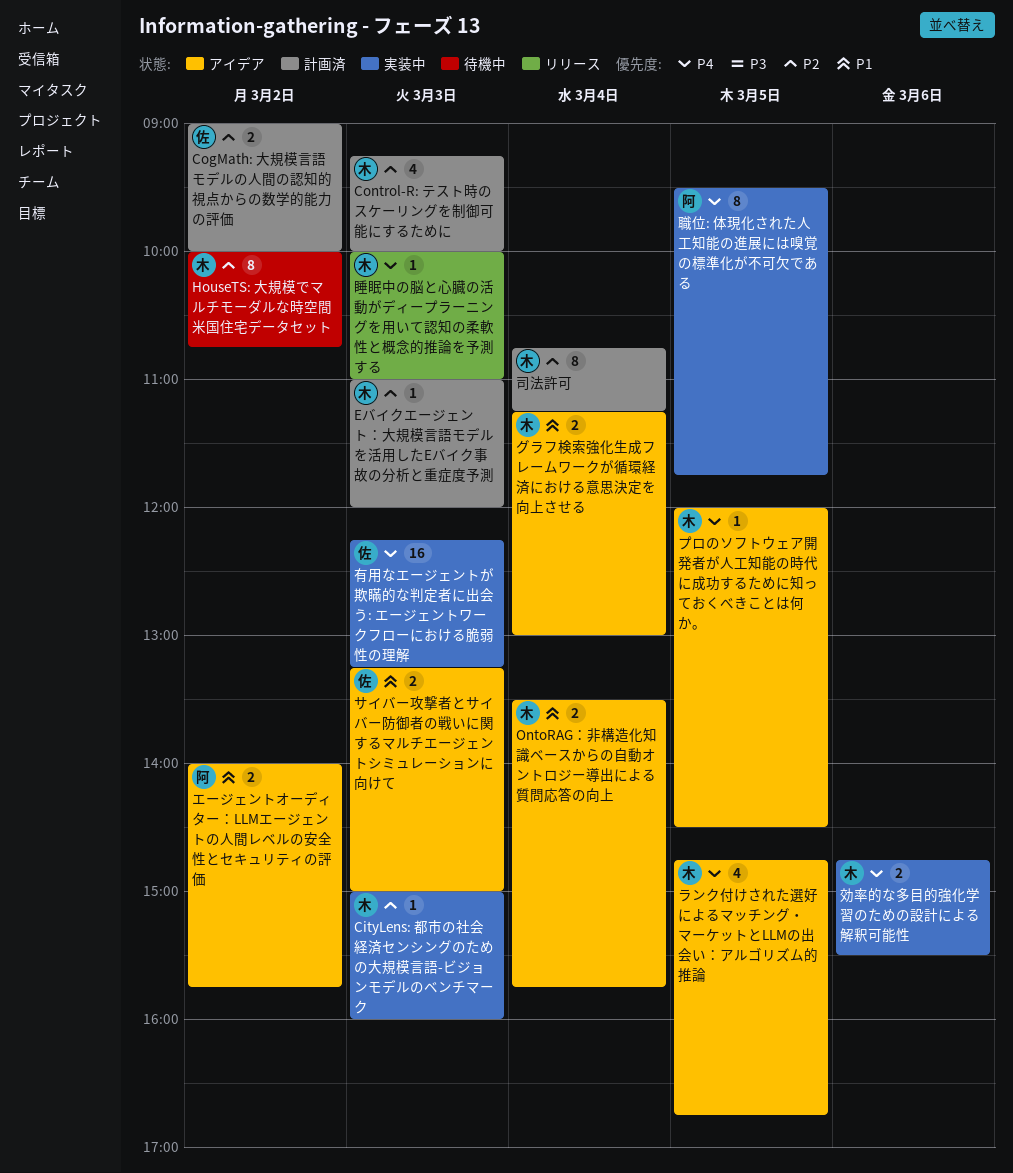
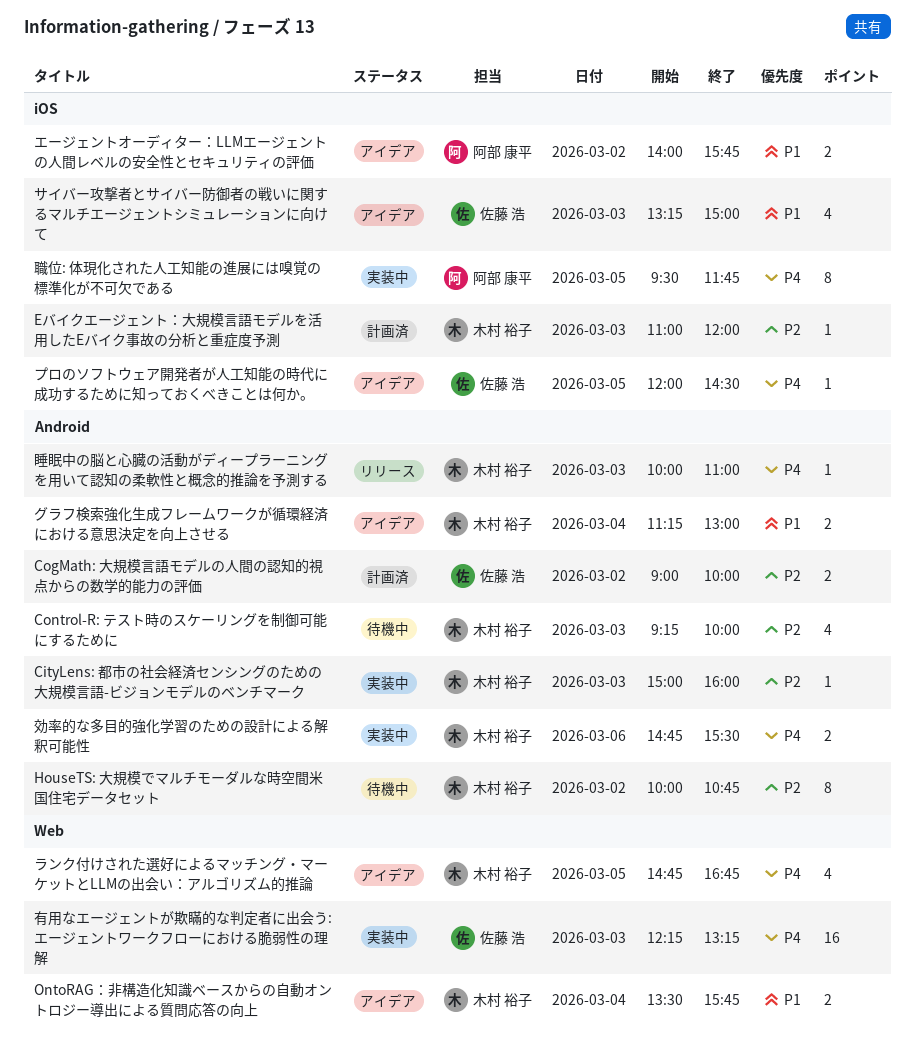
Control-R: テスト時のスケーリングを制御可能にするために, status: 計画済 -> 待機中
サイバー攻撃者とサイバー防御者の戦いに関するマルチエージェントシミュレーションに向けて, estimate: 2 -> 4
プロのソフトウェア開発者が人工知能の時代に成功するために知っておくべきことは何か。, owner: 木村 裕子 -> 佐藤 浩
司法許可: present -> none

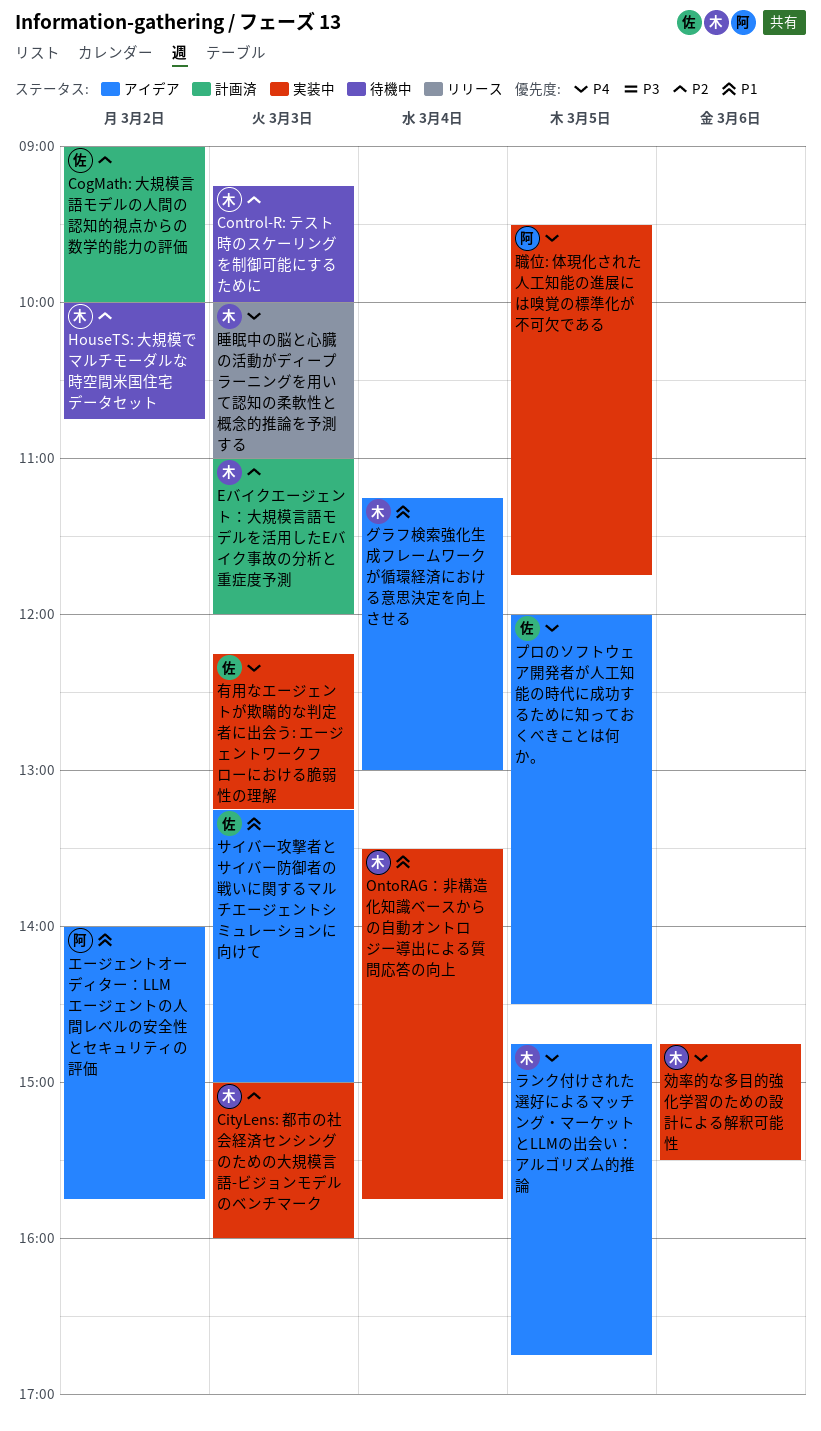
OntoRAG：非構造化知識ベースからの自動オントロジー導出による質問応答の向上, status: アイデア -> 実装中

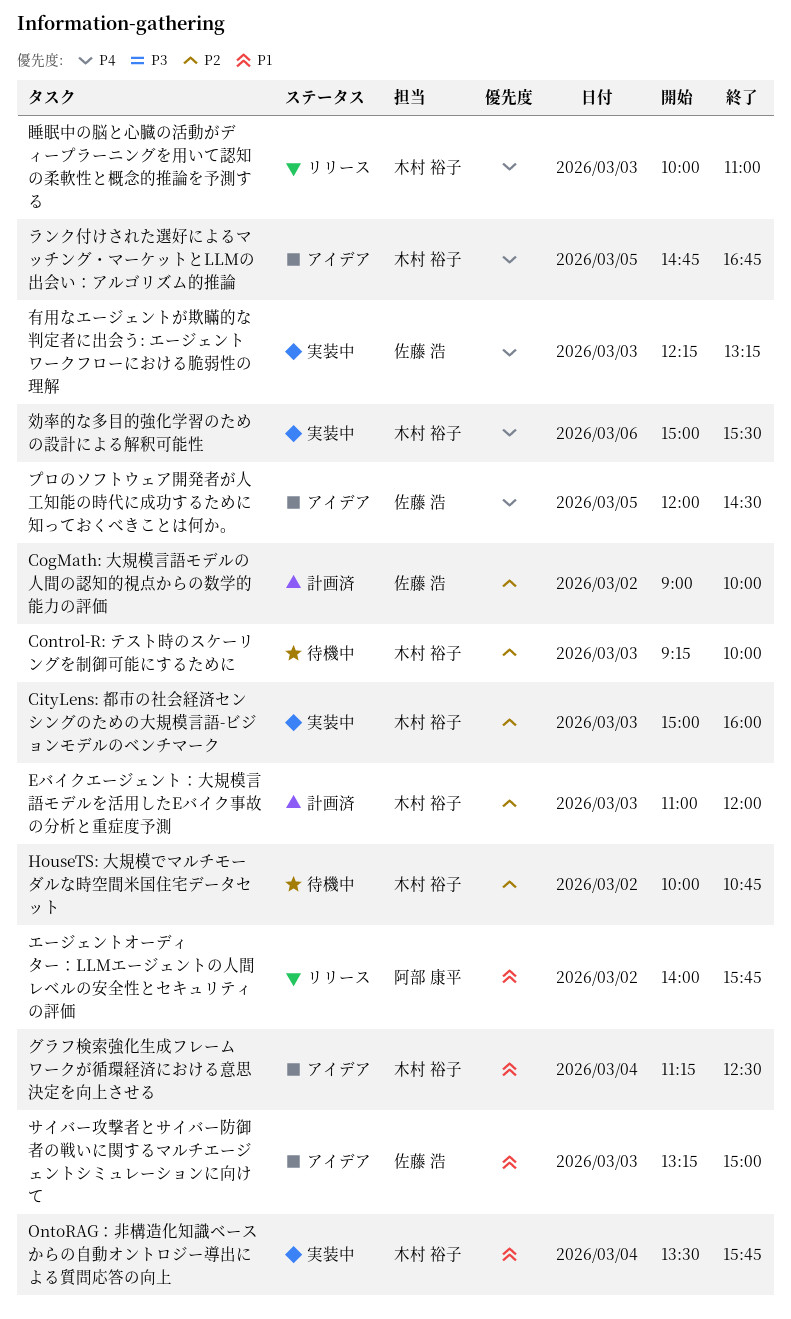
エージェントオーディター：LLMエージェントの人間レベルの安全性とセキュリティの評価, status: アイデア -> リリース
グラフ検索強化生成フレームワークが循環経済における意思決定を向上させる, ends: 13:00 -> 12:30
効率的な多目的強化学習のための設計による解釈可能性, begins: 14:45 -> 15:00
職位: 体現化された人工知能の進展には嗅覚の標準化が不可欠である: present -> none

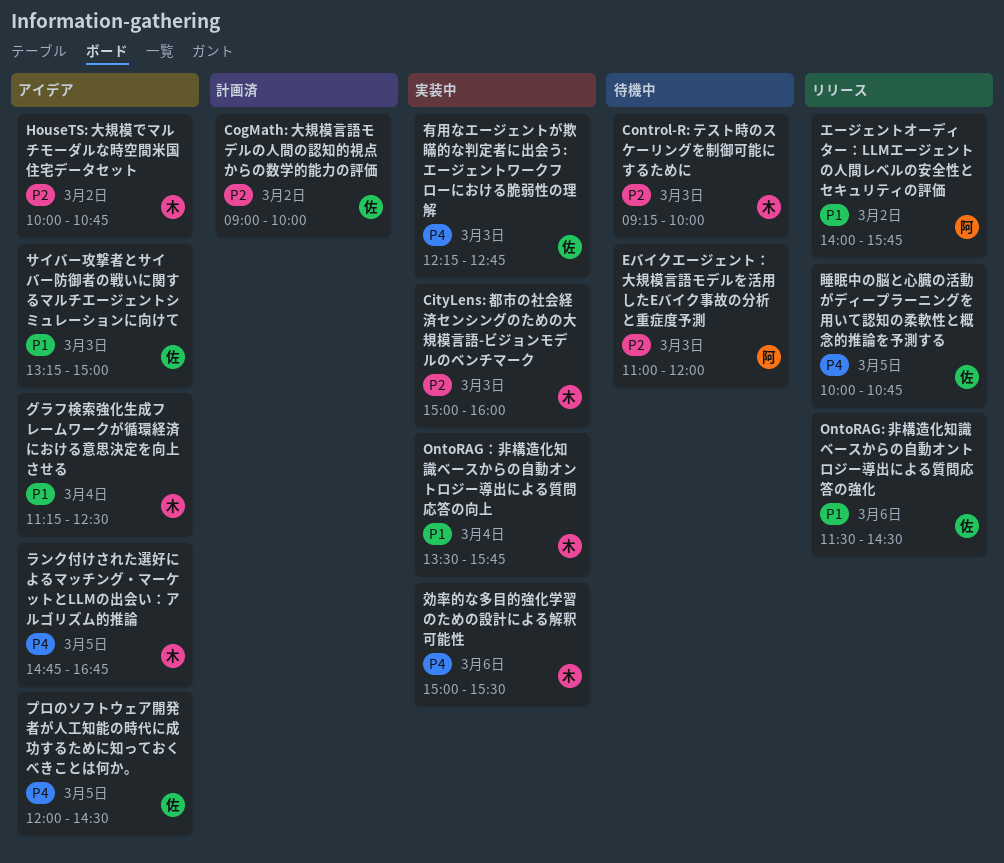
Eバイクエージェント：大規模言語モデルを活用したEバイク事故の分析と重症度予測, status: 計画済 -> 待機中
Eバイクエージェント：大規模言語モデルを活用したEバイク事故の分析と重症度予測, owner: 木村 裕子 -> 阿部 康平
HouseTS: 大規模でマルチモーダルな時空間米国住宅データセット, status: 待機中 -> アイデア
OntoRAG: 非構造化知識ベースからの自動オントロジー導出による質問応答の強化: none -> present
有用なエージェントが欺瞞的な判定者に出会う: エージェントワークフローにおける脆弱性の理解, ends: 13:15 -> 12:45
睡眠中の脳と心臓の活動がディープラーニングを用いて認知の柔軟性と概念的推論を予測する, owner: 木村 裕子 -> 佐藤 浩
睡眠中の脳と心臓の活動がディープラーニングを用いて認知の柔軟性と概念的推論を予測する, day: Mar 3 -> Mar 5
睡眠中の脳と心臓の活動がディープラーニングを用いて認知の柔軟性と概念的推論を予測する, ends: 11:00 -> 10:45

